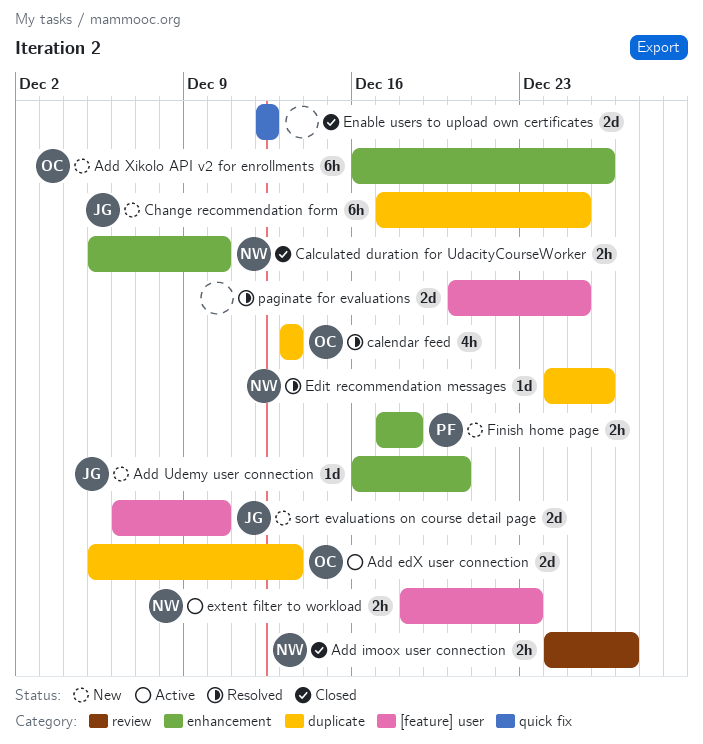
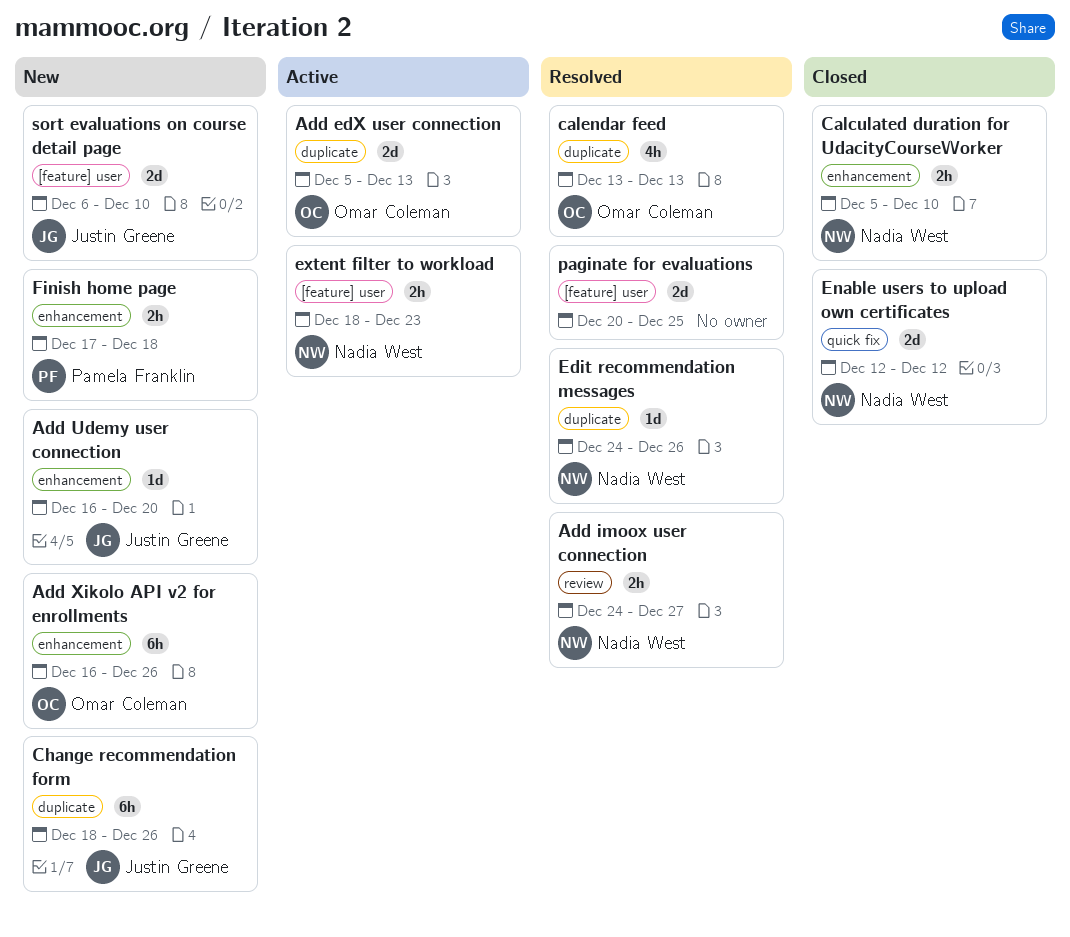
Add imoox user connection, status: Closed -> Resolved
Change recommendation form, start: Dec 17 -> Dec 18
Change recommendation form, due: Dec 25 -> Dec 26
Enable users to upload own certificates, owner: none -> Nadia West

